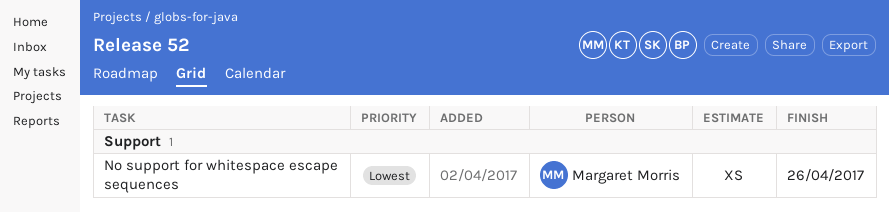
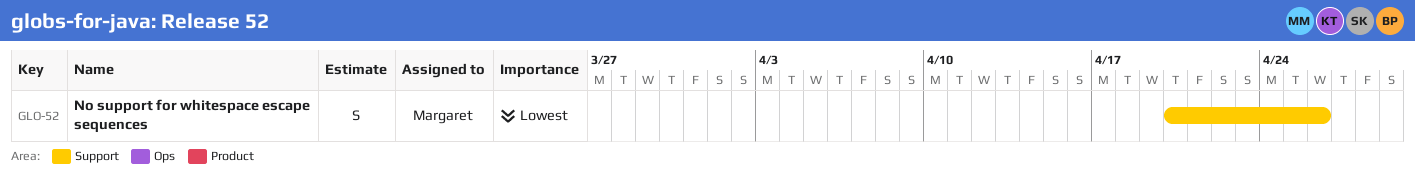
No support for whitespace escape sequences, estimate: XS -> S

